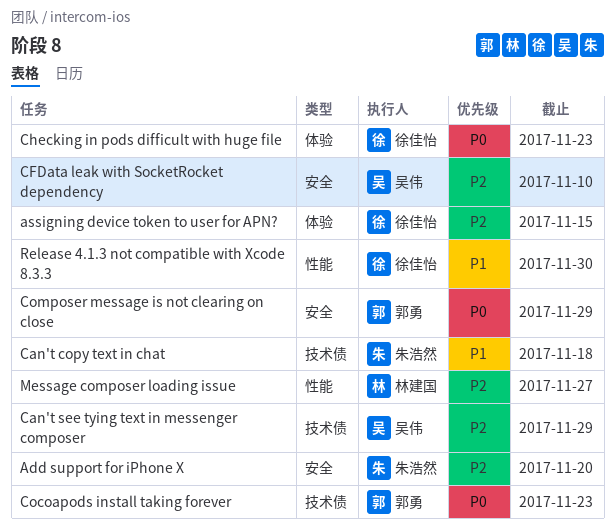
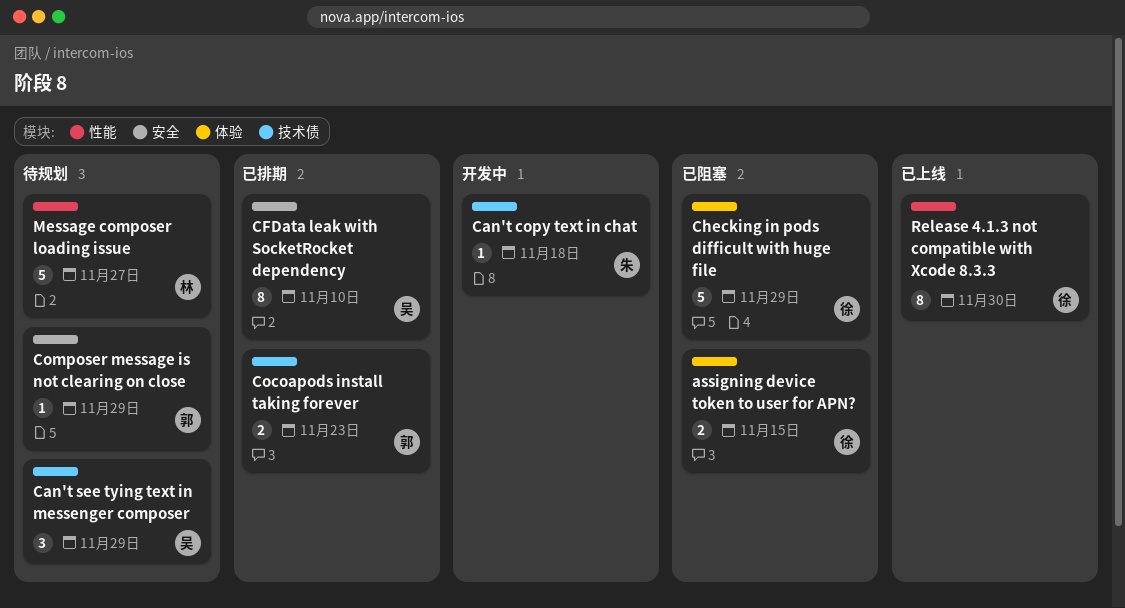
Add support for iPhone X: present -> none
Checking in pods difficult with huge file, due: Nov 23 -> Nov 29

